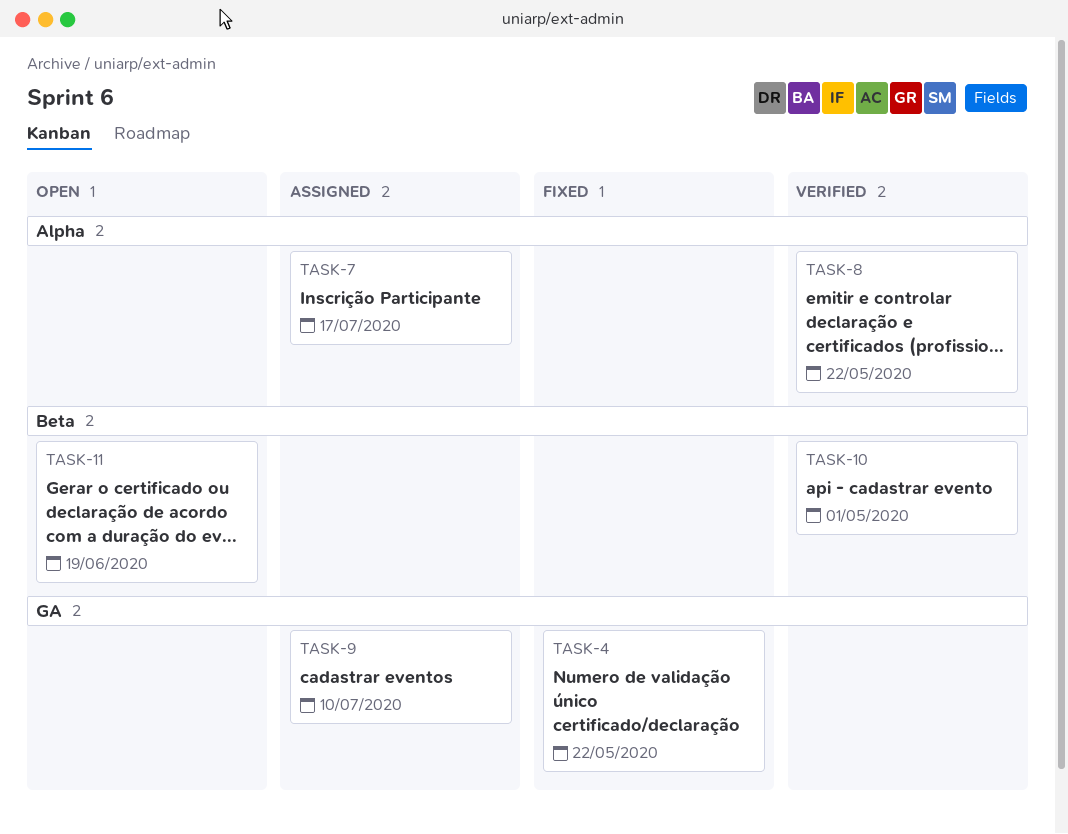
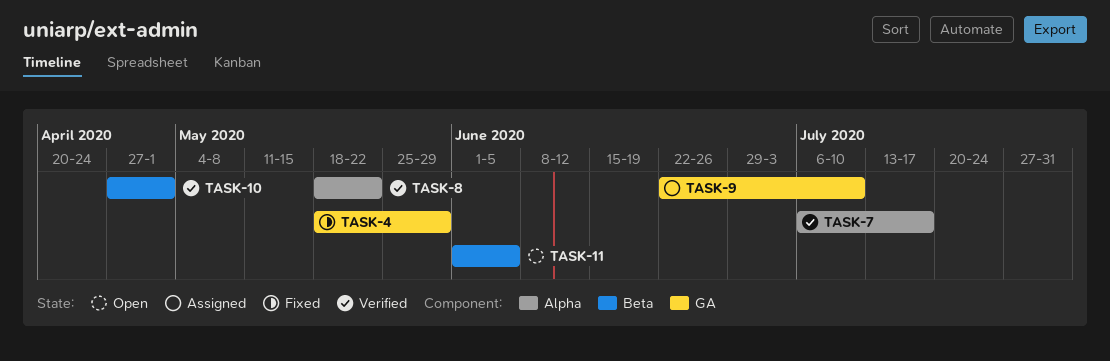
TASK-4, due: May 22 -> May 29
TASK-7, status: Assigned -> Verified
TASK-11, due: Jun 19 -> Jun 5

